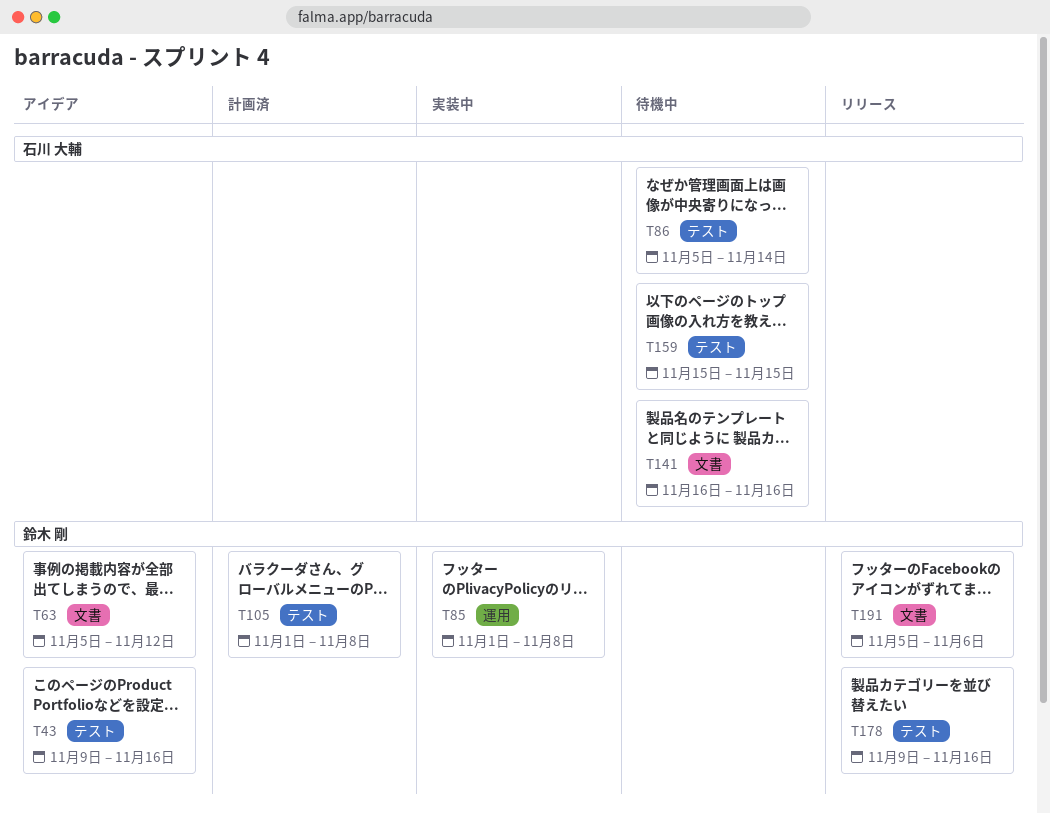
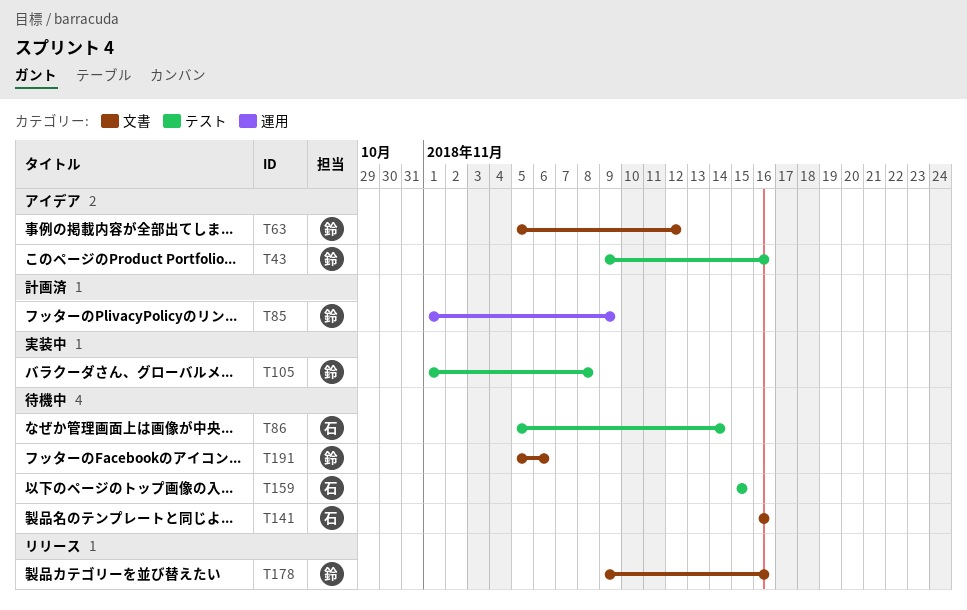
T85, status: 実装中 -> 計画済
T85, due: Nov 8 -> Nov 9
T105, status: 計画済 -> 実装中
T178, label: テスト -> 文書
T191, status: リリース -> 待機中

